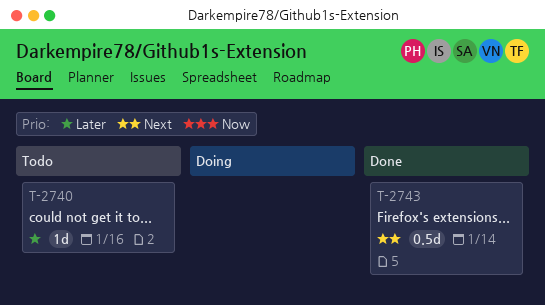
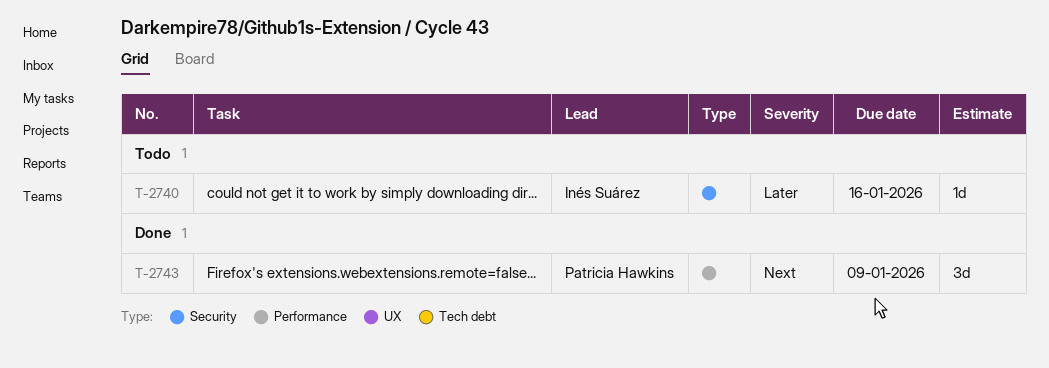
T-2743, estimate: 0.5d -> 3d
T-2743, due: Jan 14 -> Jan 9

